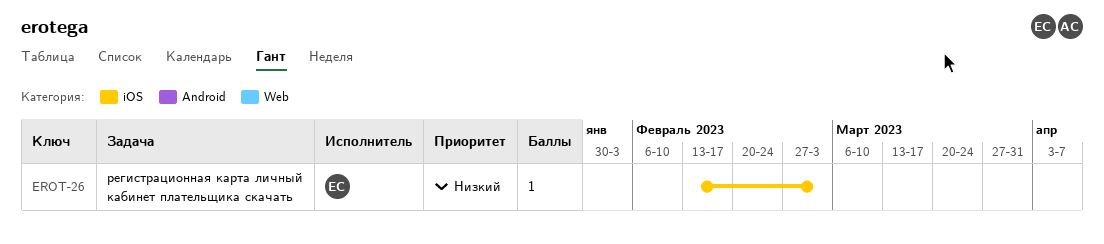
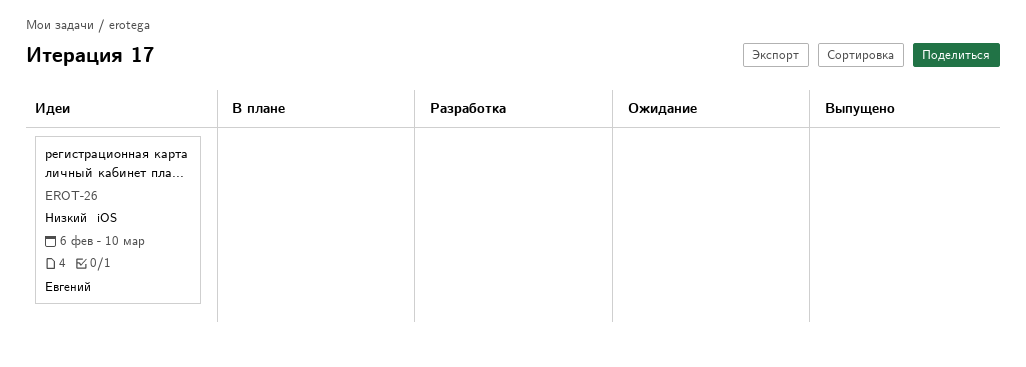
EROT-26, start: Feb 13 -> Feb 6
EROT-26, due: Mar 3 -> Mar 10

